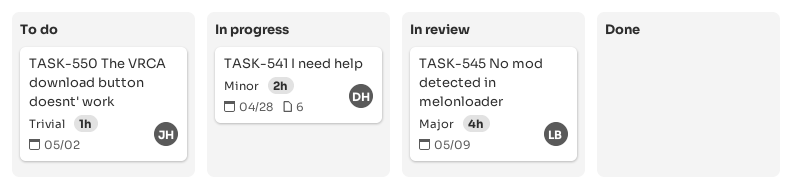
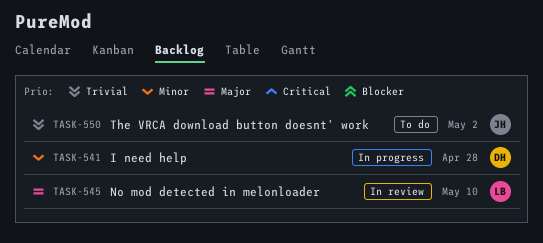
TASK-545, due: May 9 -> May 10

